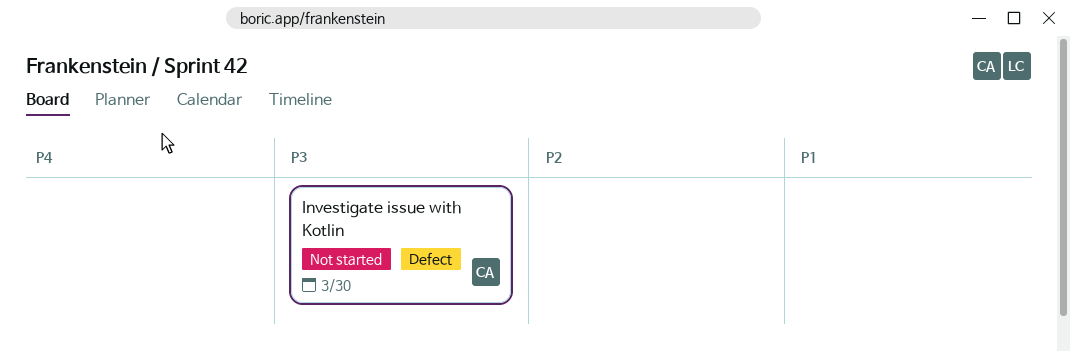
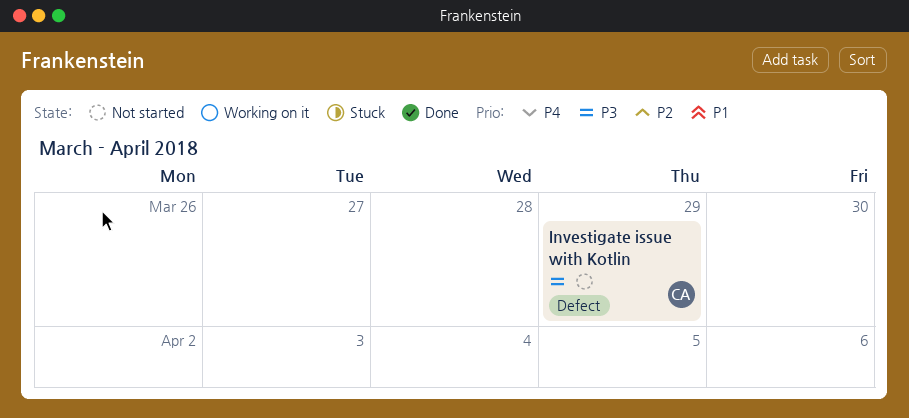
Investigate issue with Kotlin, due: Mar 30 -> Mar 29

